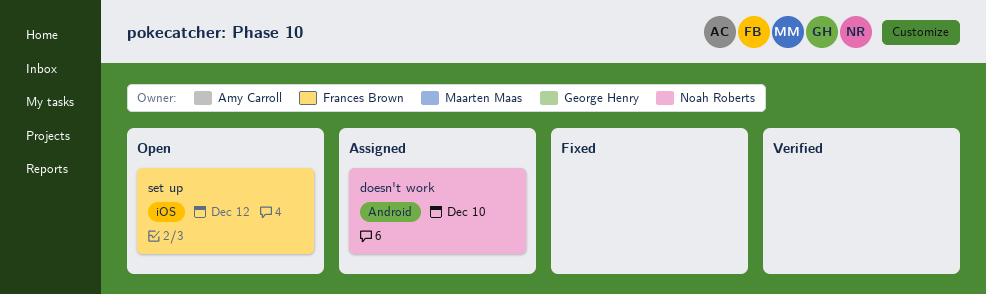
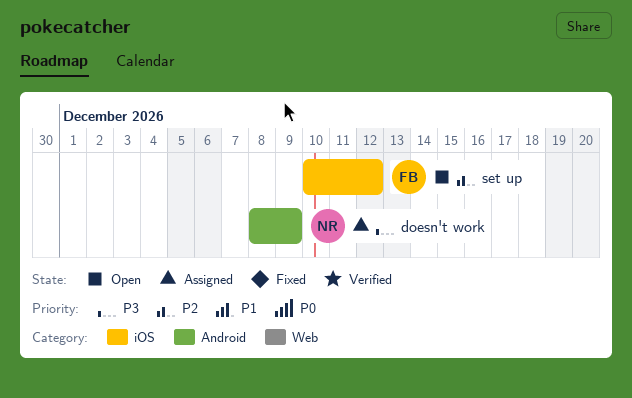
doesn't work, due: Dec 10 -> Dec 9

